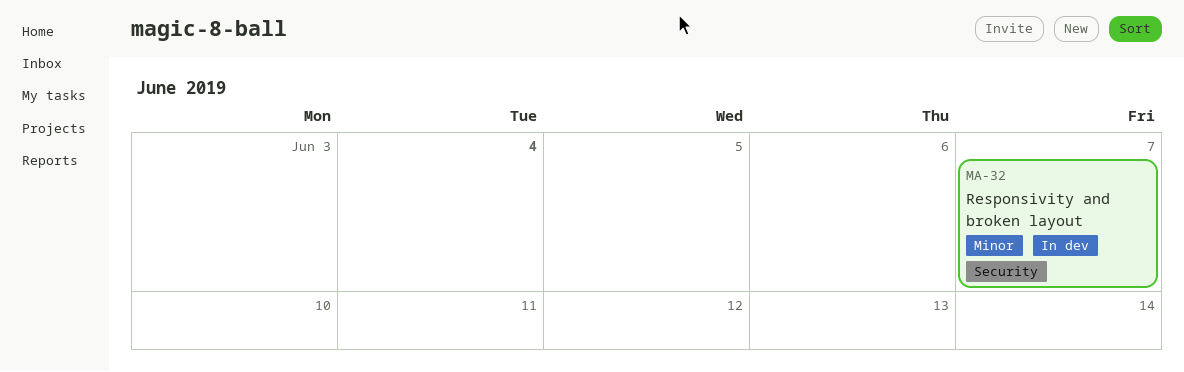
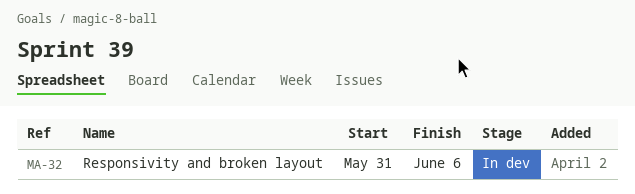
MA-32, due: Jun 7 -> Jun 6

